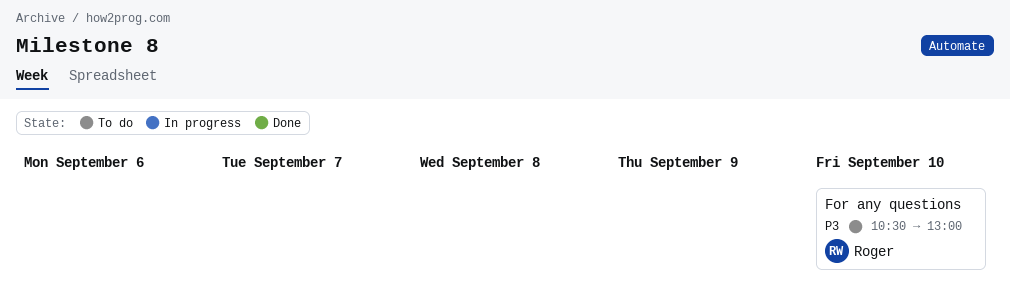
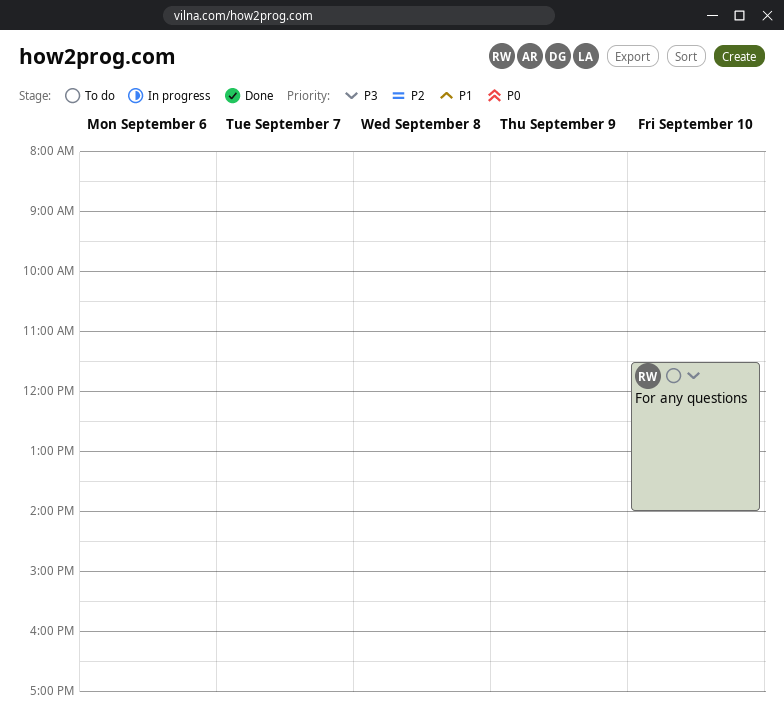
For any questions, begins: 10:30 -> 11:30
For any questions, ends: 13:00 -> 14:00

